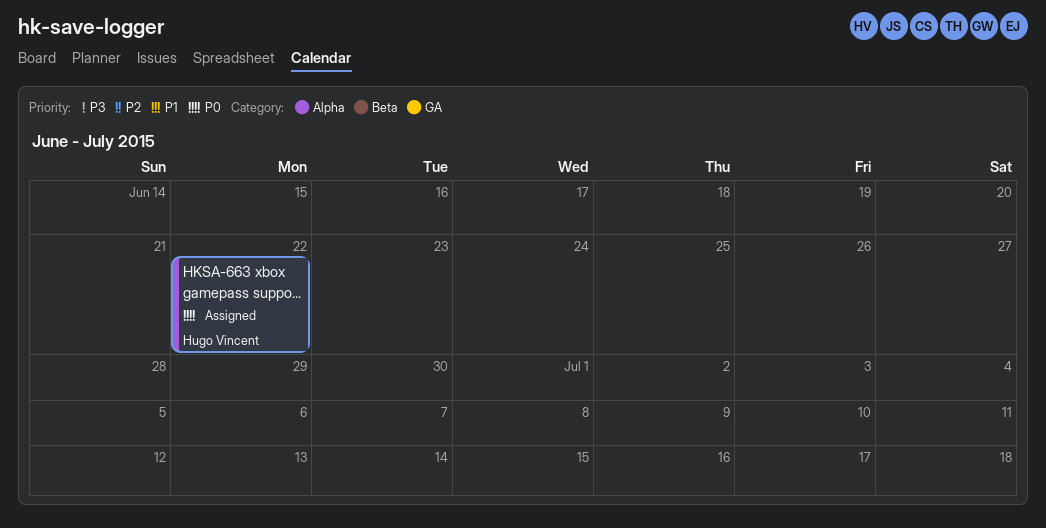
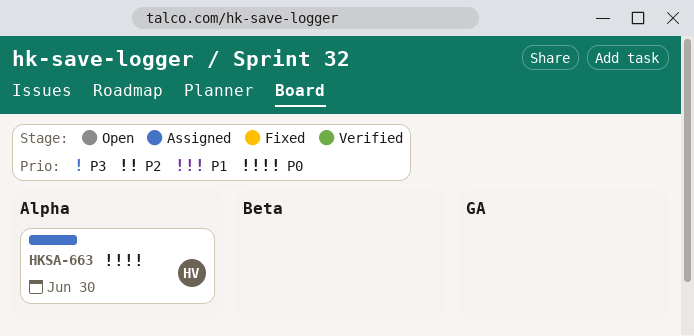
HKSA-663, due: Jun 22 -> Jun 30

